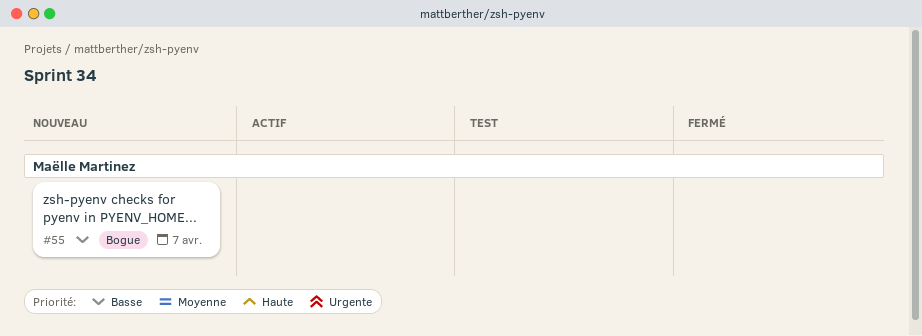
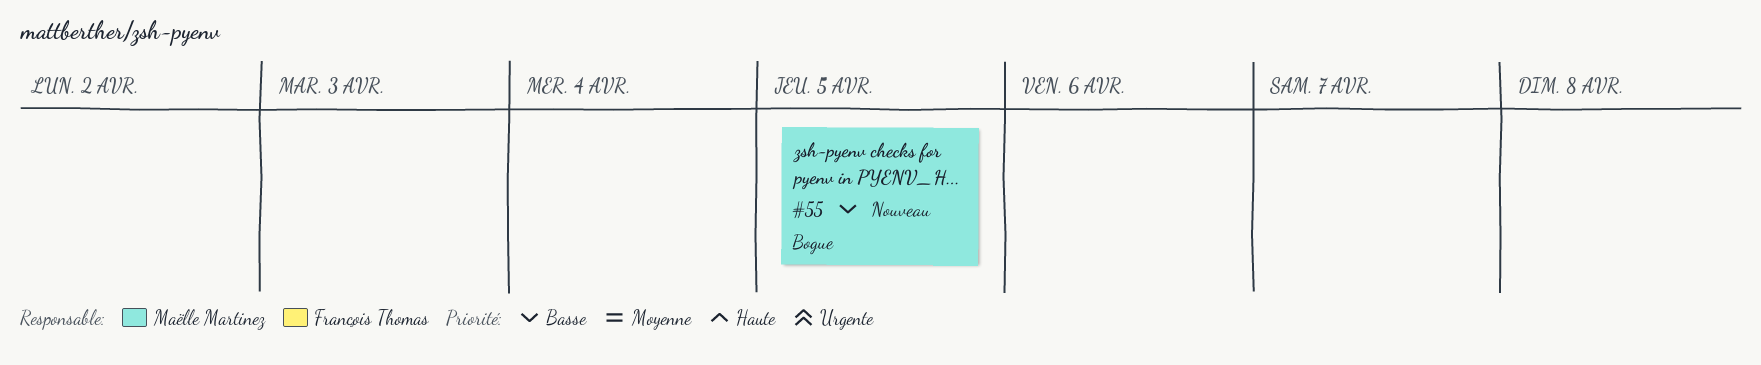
#55, due: Apr 7 -> Apr 5

